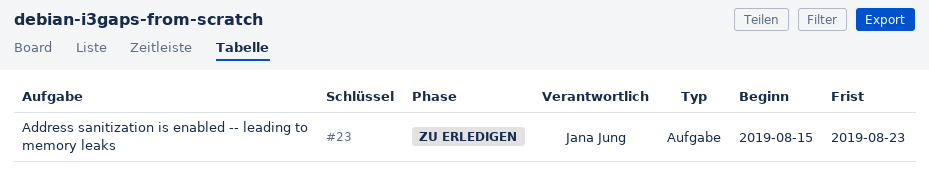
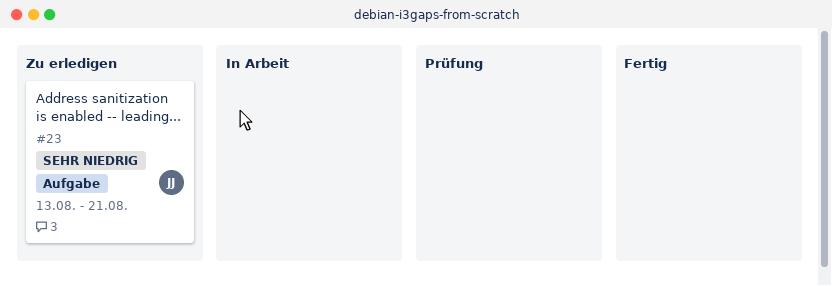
#23, start: Aug 15 -> Aug 13
#23, due: Aug 23 -> Aug 21

